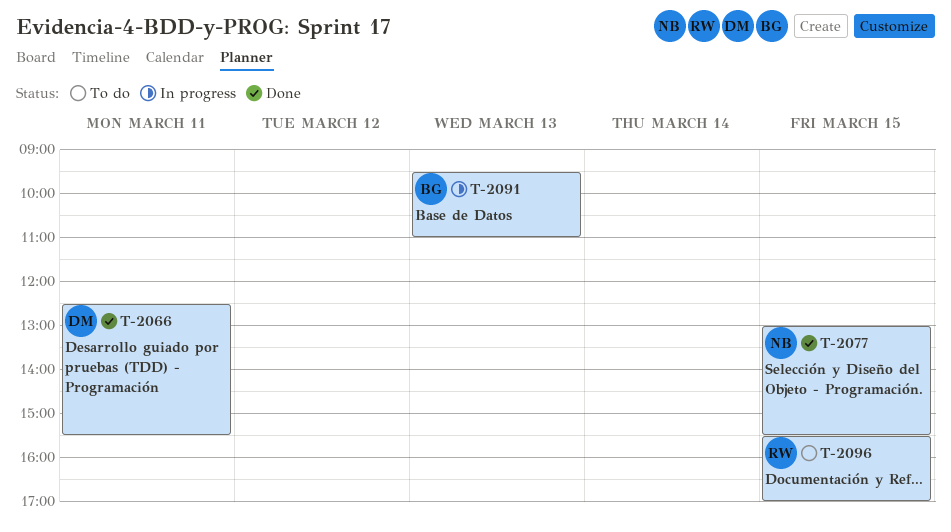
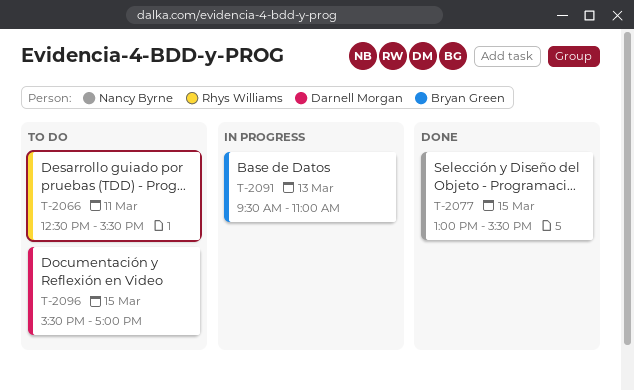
T-2066, status: Done -> To do
T-2066, owner: Darnell Morgan -> Rhys Williams
T-2096, owner: Rhys Williams -> Darnell Morgan

